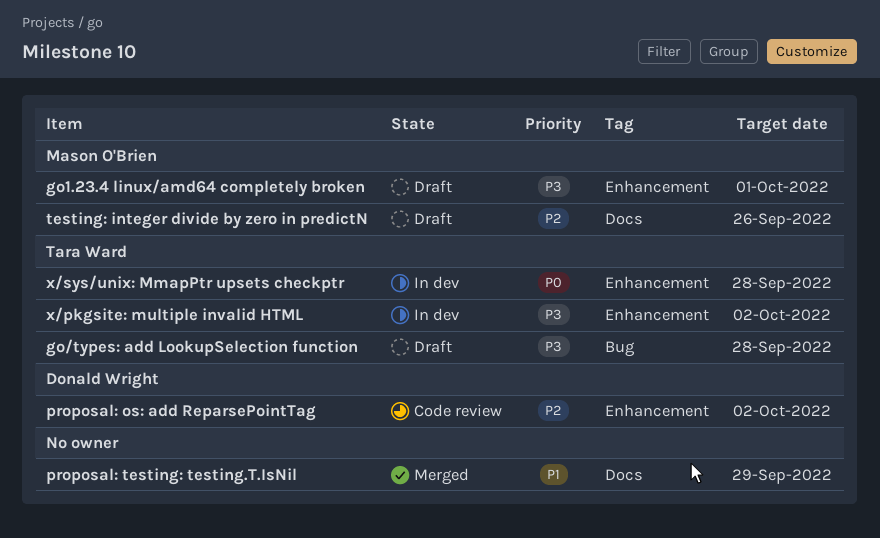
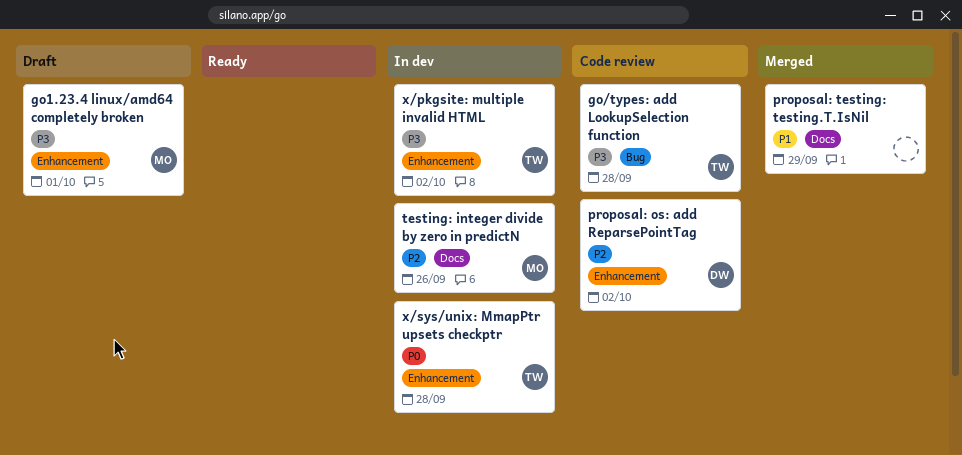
go/types: add LookupSelection function, status: Draft -> Code review
testing: integer divide by zero in predictN, status: Draft -> In dev

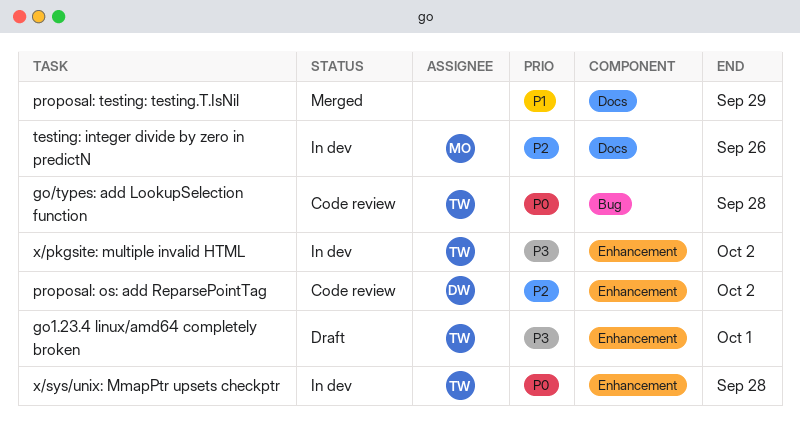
go/types: add LookupSelection function, priority: P3 -> P0
go1.23.4 linux/amd64 completely broken, owner: MO -> TW

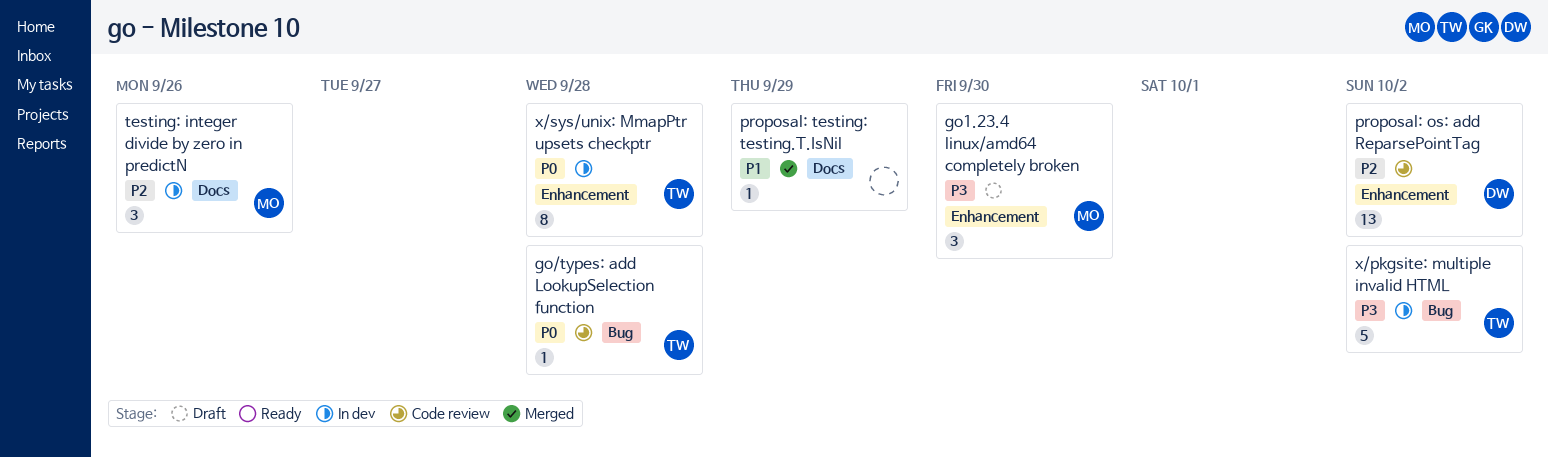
go1.23.4 linux/amd64 completely broken, owner: TW -> MO
go1.23.4 linux/amd64 completely broken, due: Oct 1 -> Sep 30
x/pkgsite: multiple invalid HTML, label: Enhancement -> Bug

